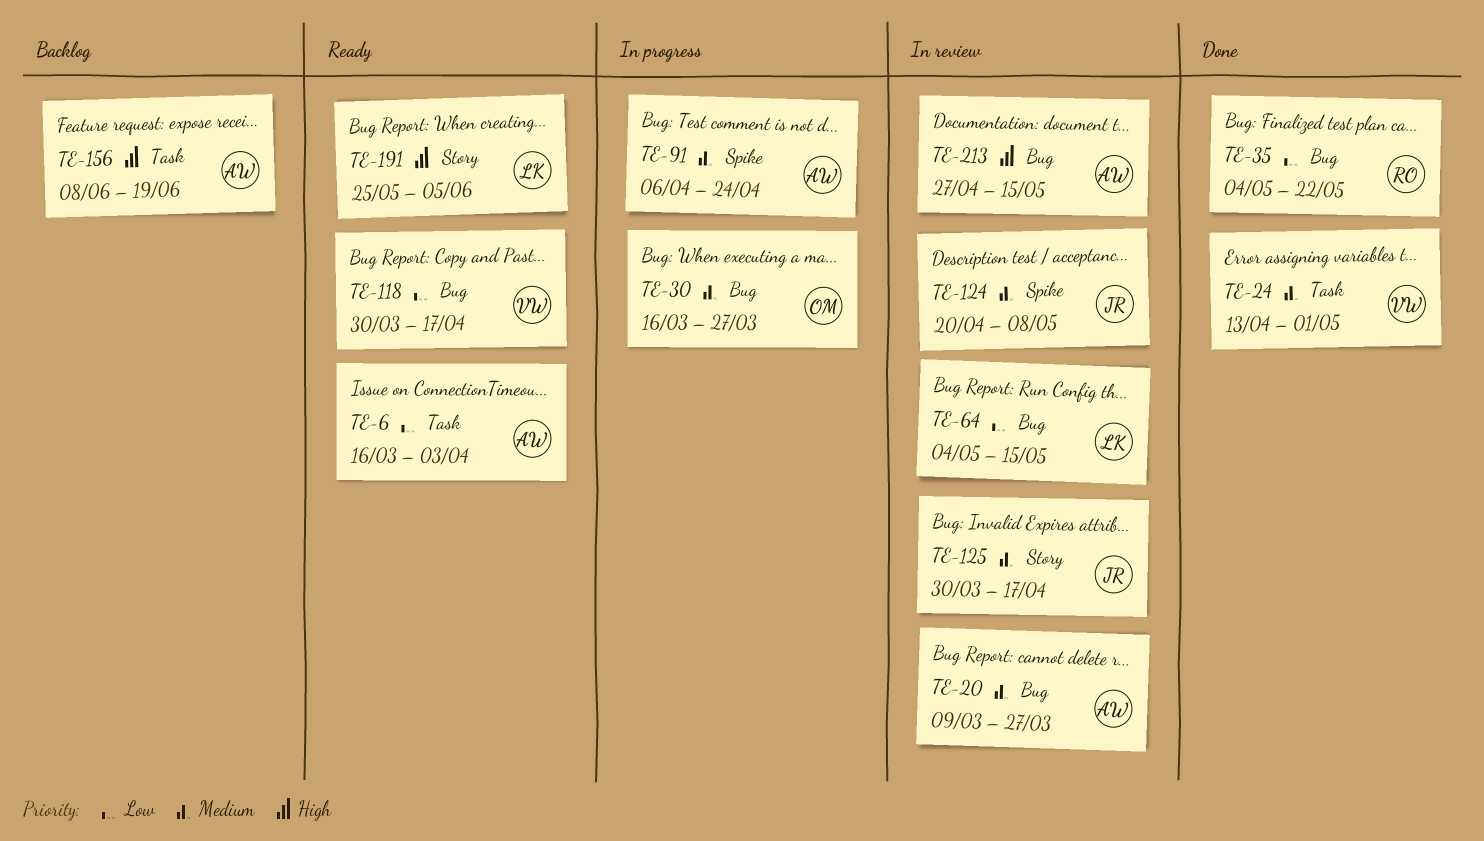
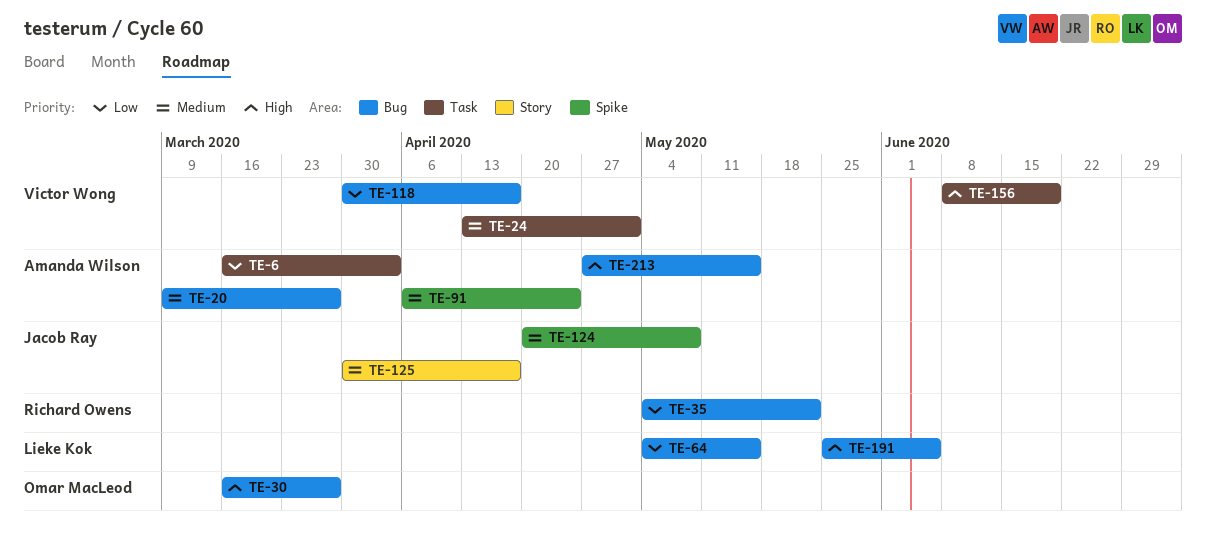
TE-30, priority: Medium -> High
TE-156, owner: Amanda Wilson -> Victor Wong
TE-191, label: Story -> Bug

